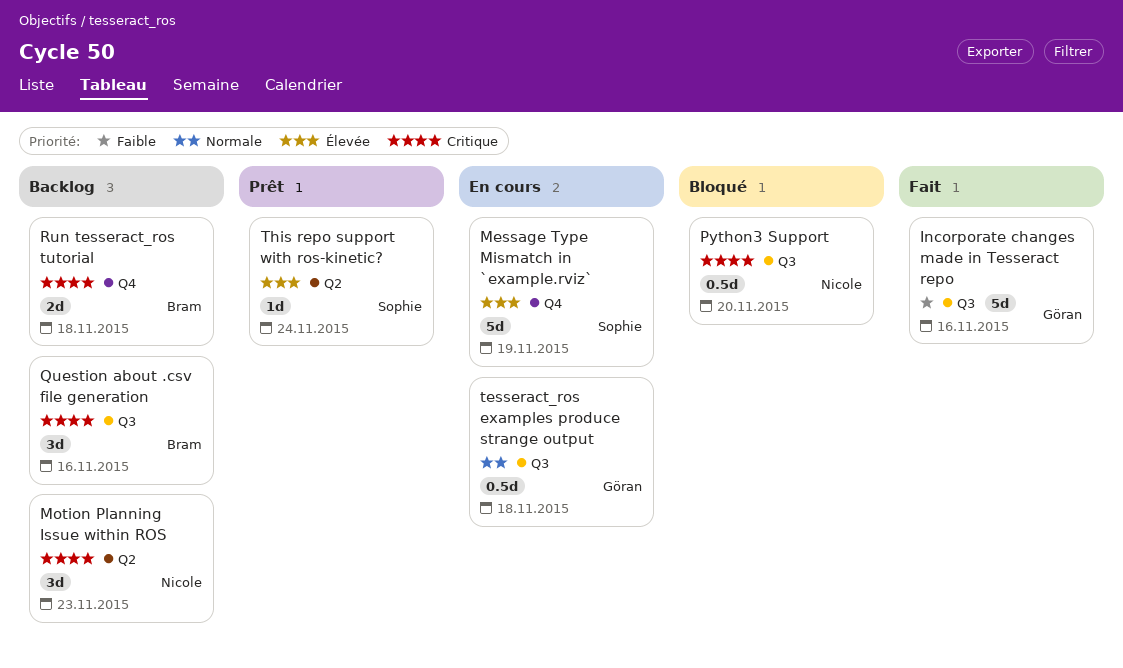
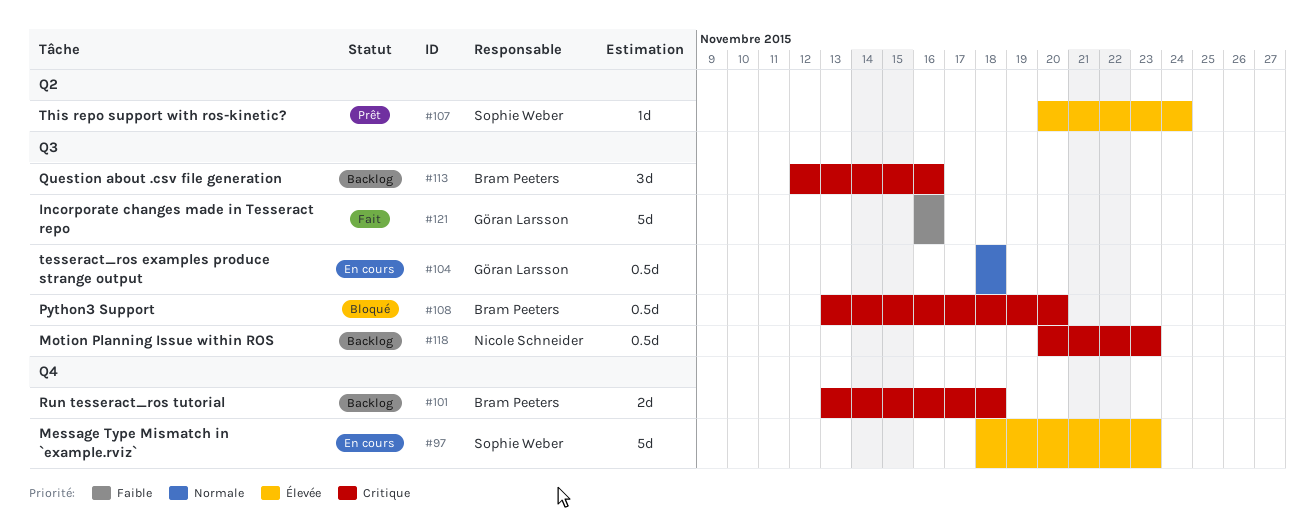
Message Type Mismatch in `example.rviz`, due: Nov 19 -> Nov 23
Motion Planning Issue within ROS, label: Q2 -> Q3
Motion Planning Issue within ROS, estimate: 3d -> 0.5d
Python3 Support, owner: Nicole Schneider -> Bram Peeters

